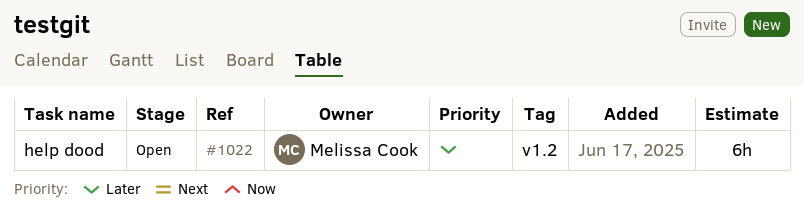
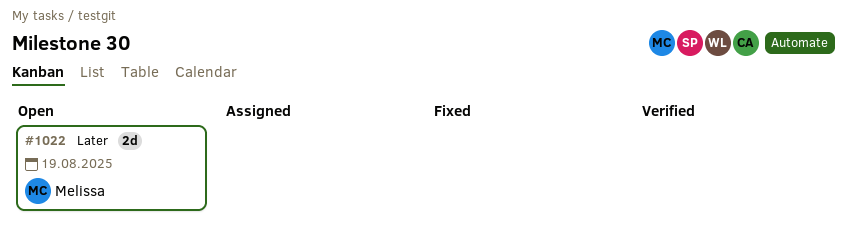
#1022, estimate: 6h -> 2d

